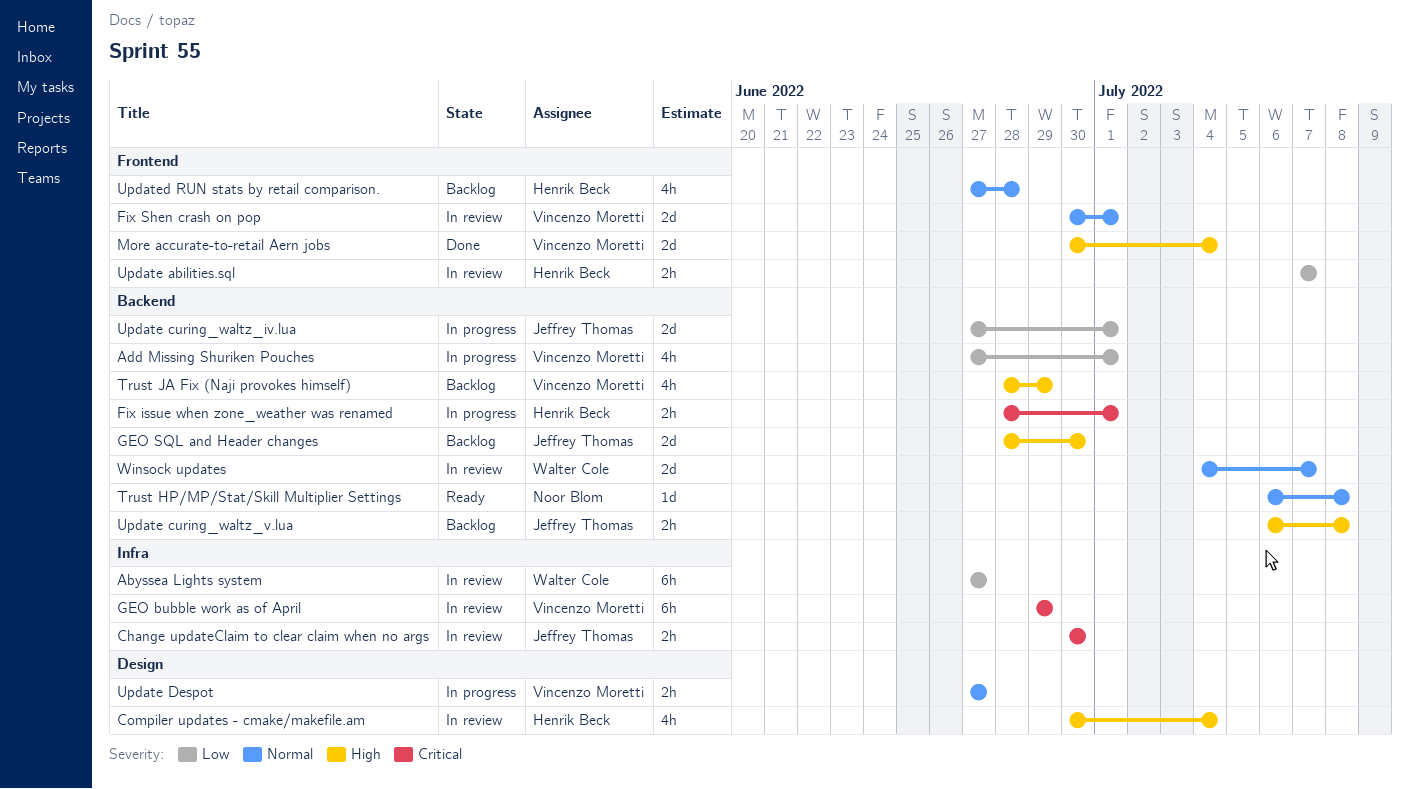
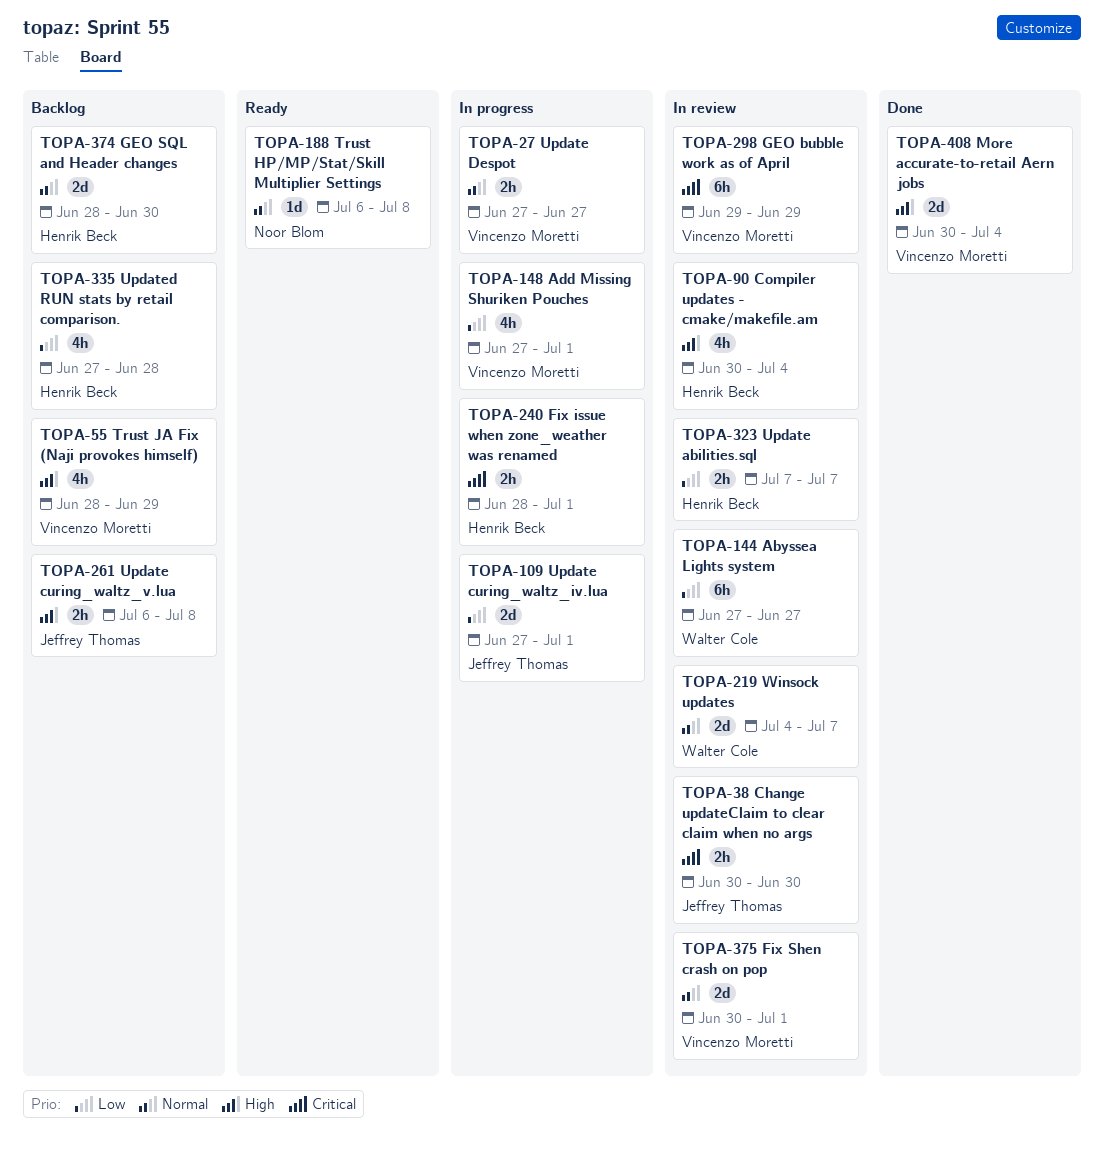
GEO SQL and Header changes, owner: Jeffrey Thomas -> Henrik Beck
GEO SQL and Header changes, priority: High -> Normal
Updated RUN stats by retail comparison., priority: Normal -> Low

